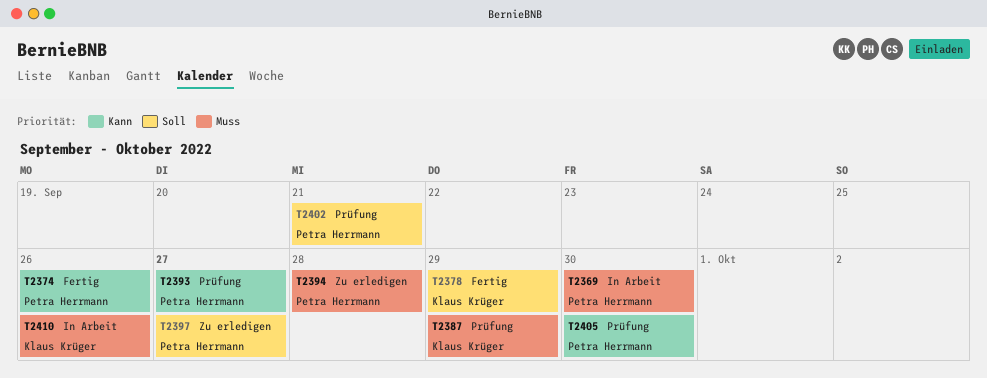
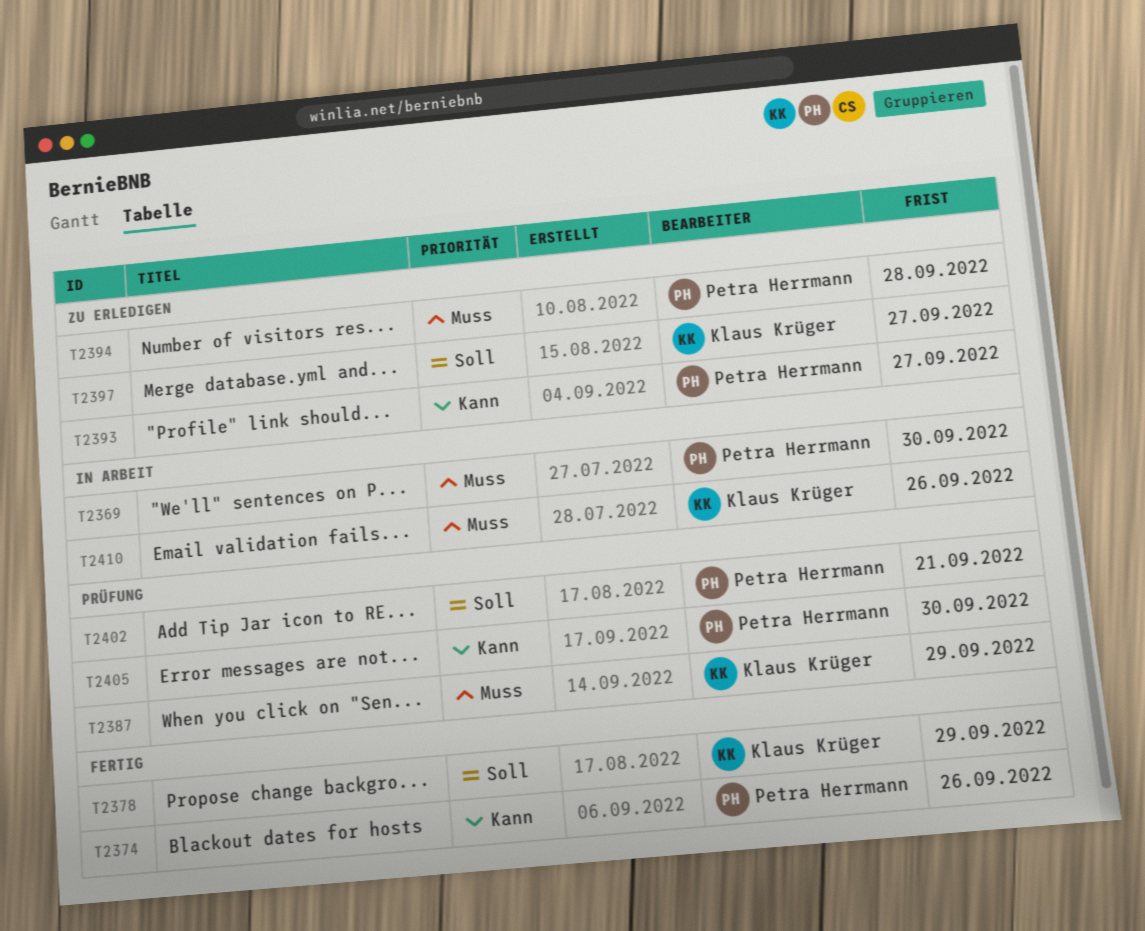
T2393, status: Prüfung -> Zu erledigen
T2397, owner: Petra Herrmann -> Klaus Krüger

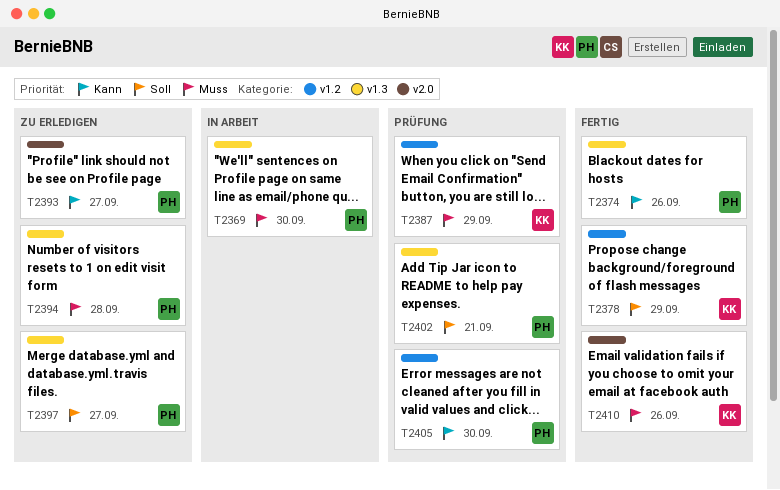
T2397, owner: Klaus Krüger -> Petra Herrmann
T2410, status: In Arbeit -> Fertig

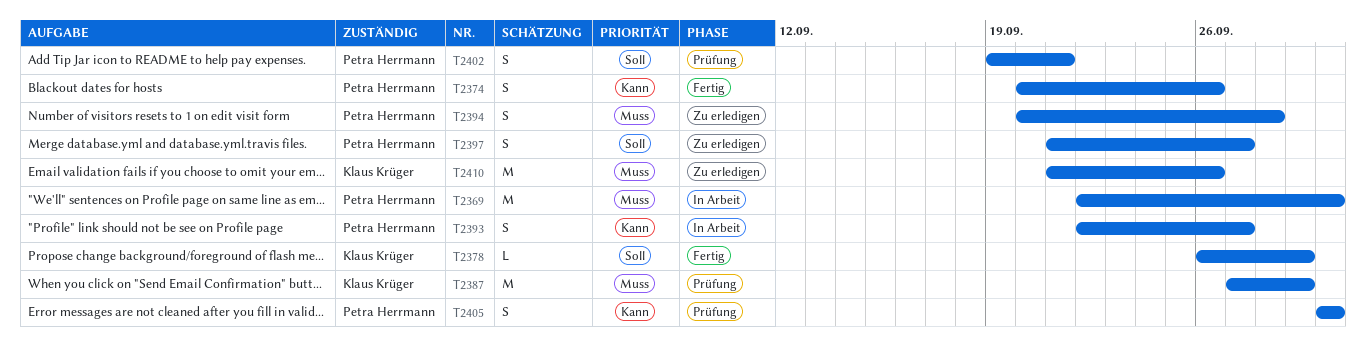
T2393, status: Zu erledigen -> In Arbeit
T2410, status: Fertig -> Zu erledigen

